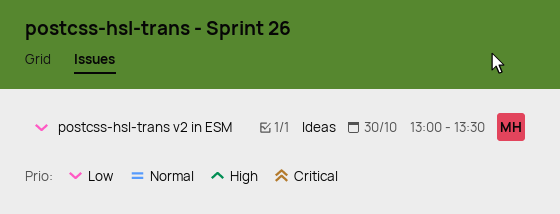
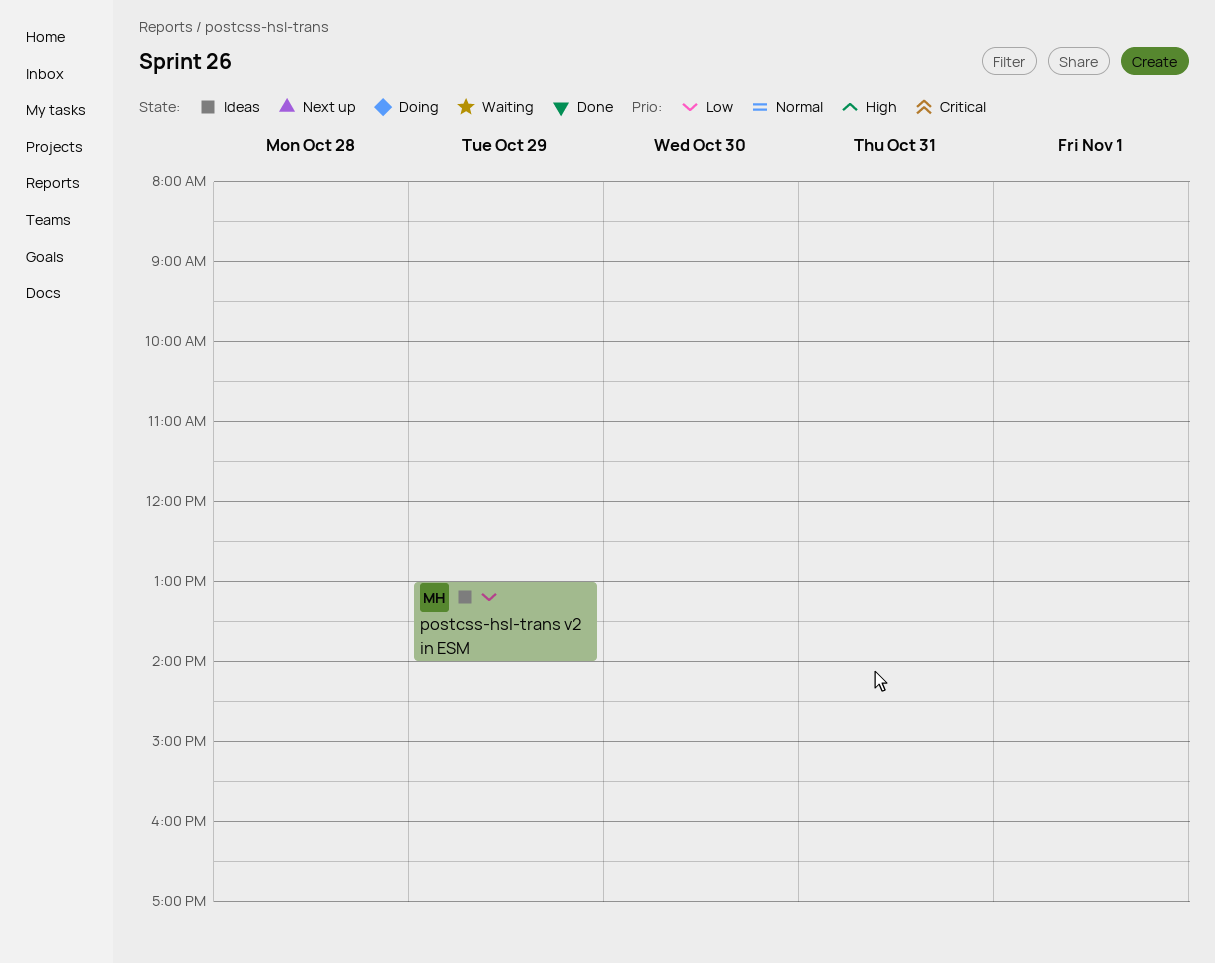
postcss-hsl-trans v2 in ESM, day: Oct 30 -> Oct 29
postcss-hsl-trans v2 in ESM, ends: 13:30 -> 14:00

